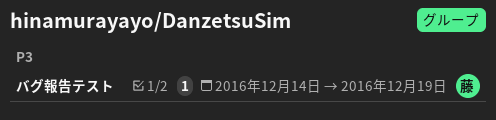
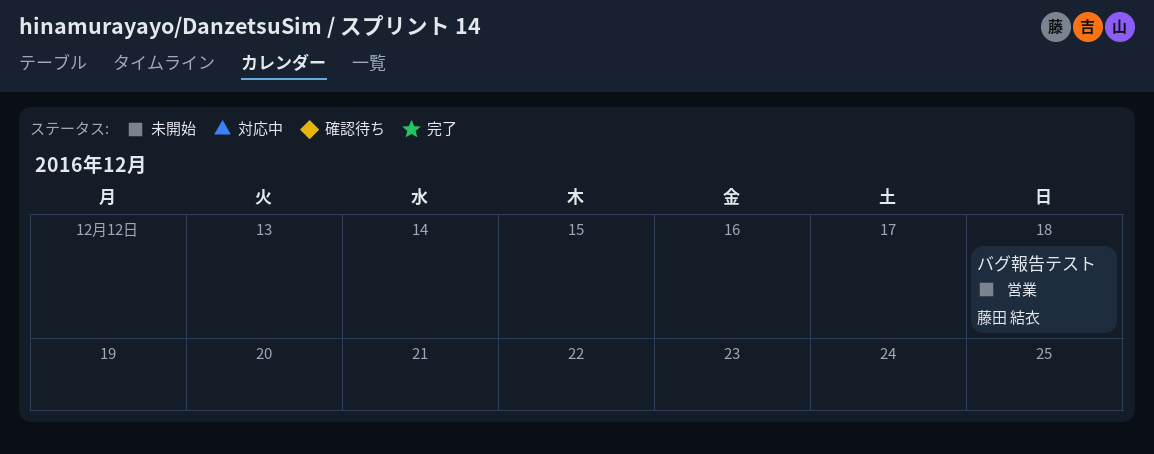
バグ報告テスト, due: Dec 19 -> Dec 18

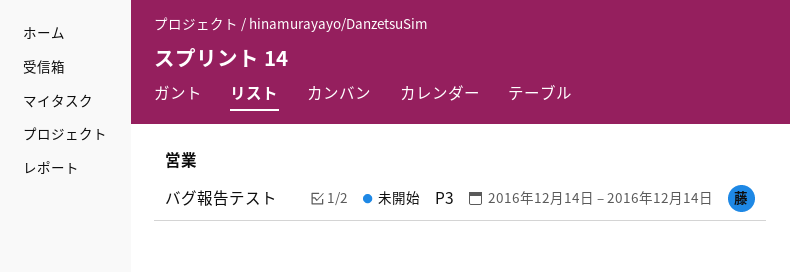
バグ報告テスト, due: Dec 18 -> Dec 14

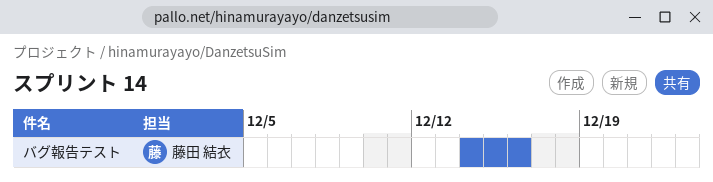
バグ報告テスト, due: Dec 14 -> Dec 16

